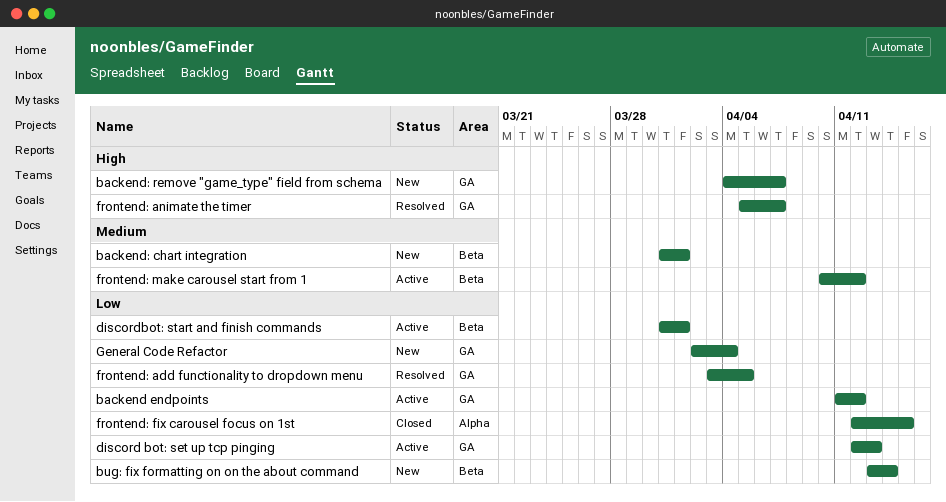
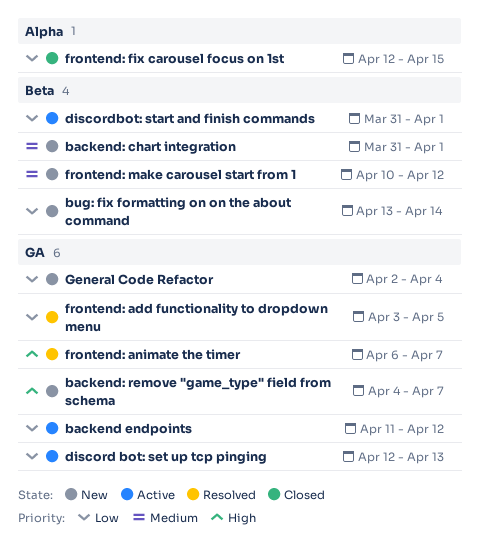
frontend: animate the timer, start: Apr 5 -> Apr 6
frontend: make carousel start from 1, status: Active -> New

